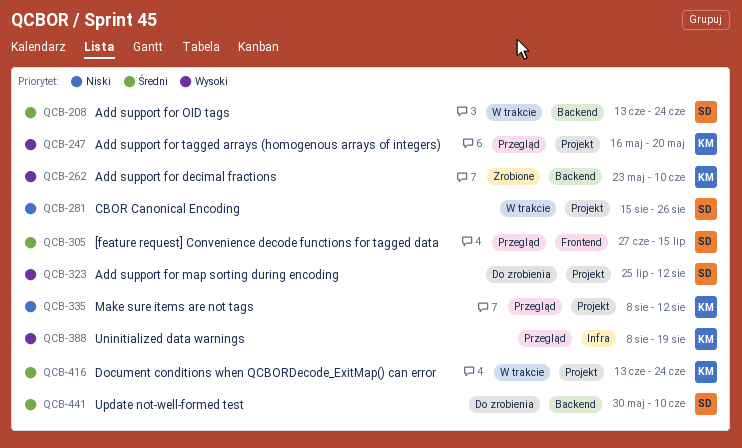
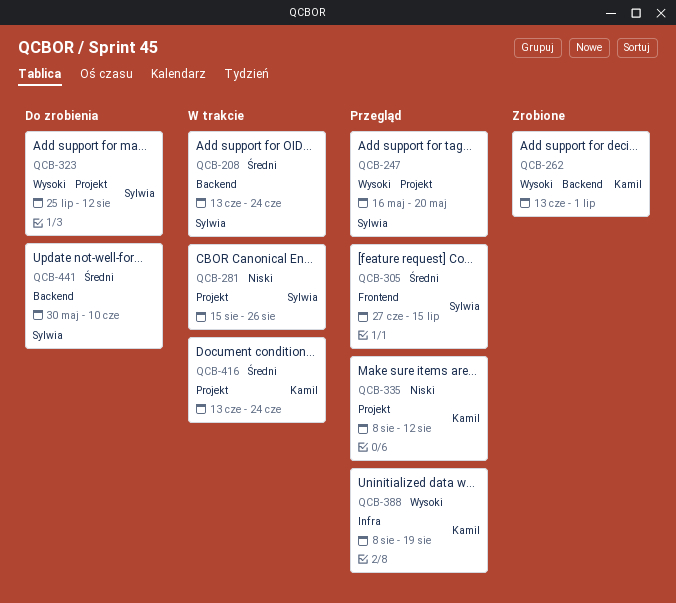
QCB-247, owner: Kamil -> Sylwia
QCB-262, start: May 23 -> Jun 13
QCB-262, due: Jun 10 -> Jul 1

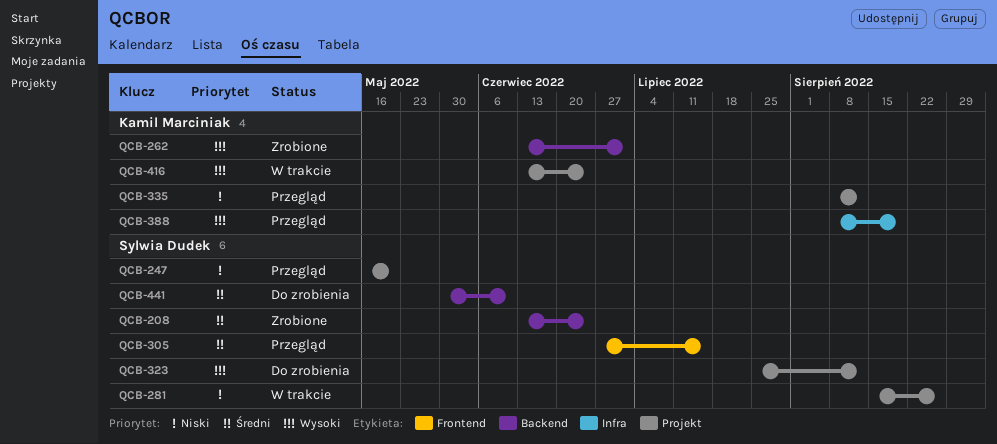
QCB-208, status: W trakcie -> Zrobione
QCB-247, priority: Wysoki -> Niski
QCB-416, priority: Średni -> Wysoki

